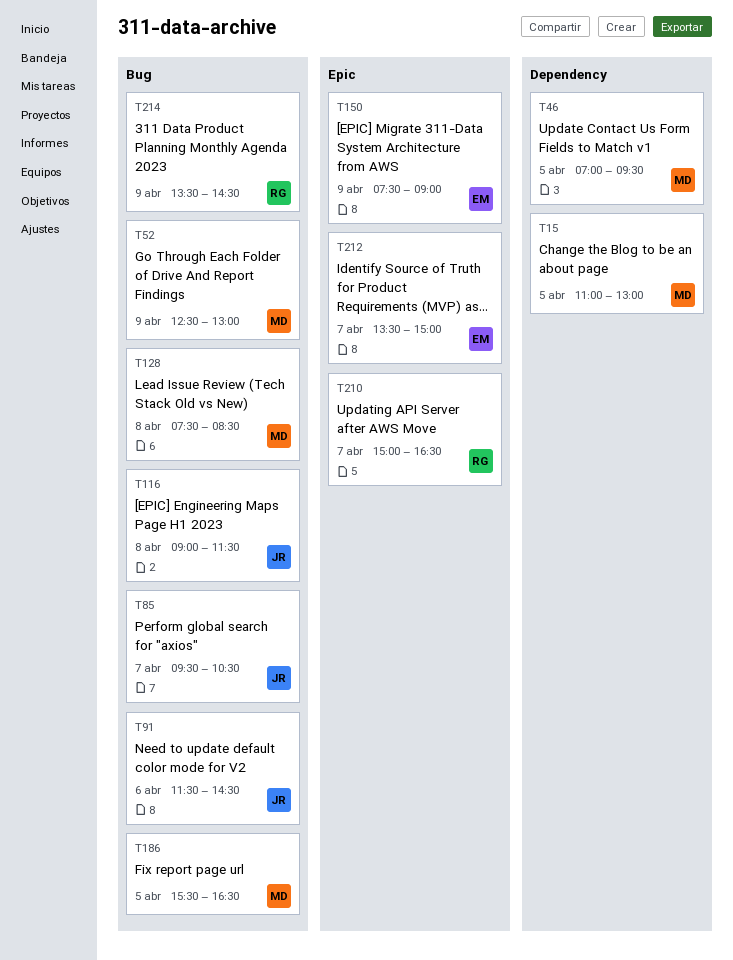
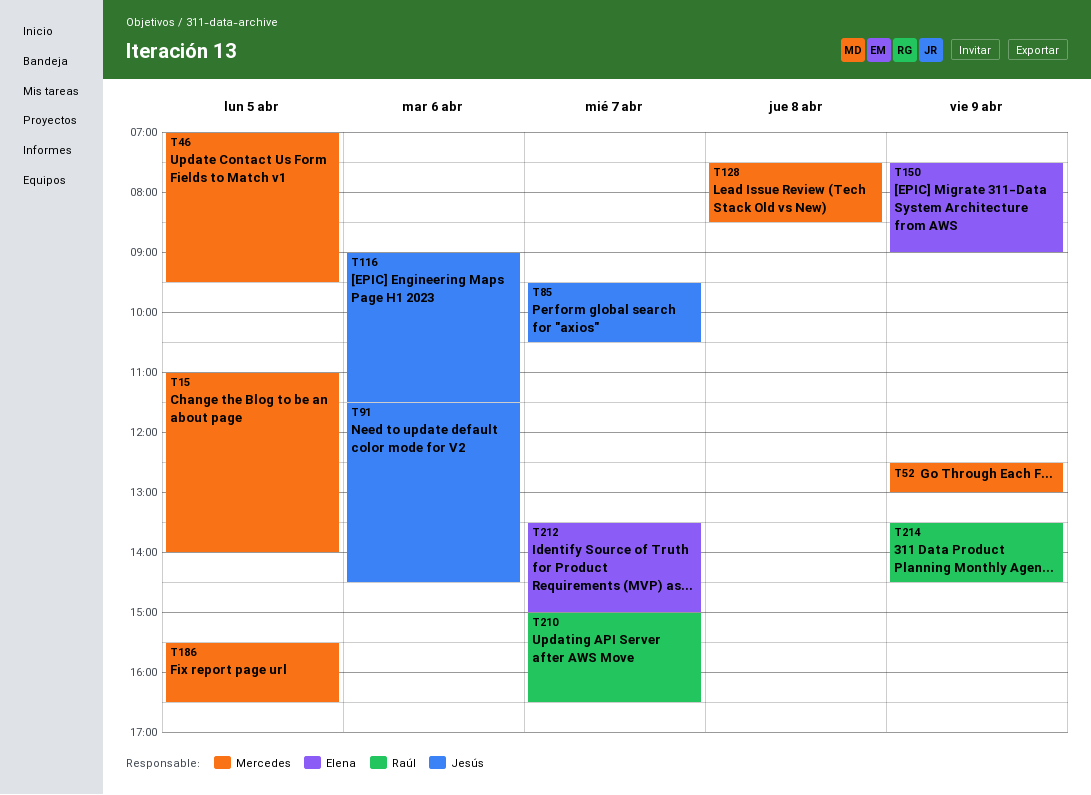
T15, ends: 13:00 -> 14:00
T116, day: Apr 8 -> Apr 6

